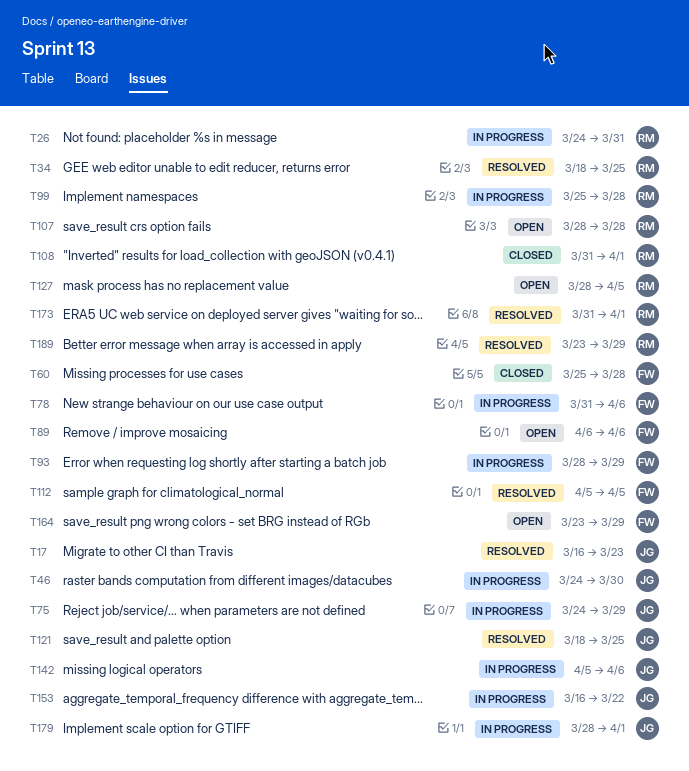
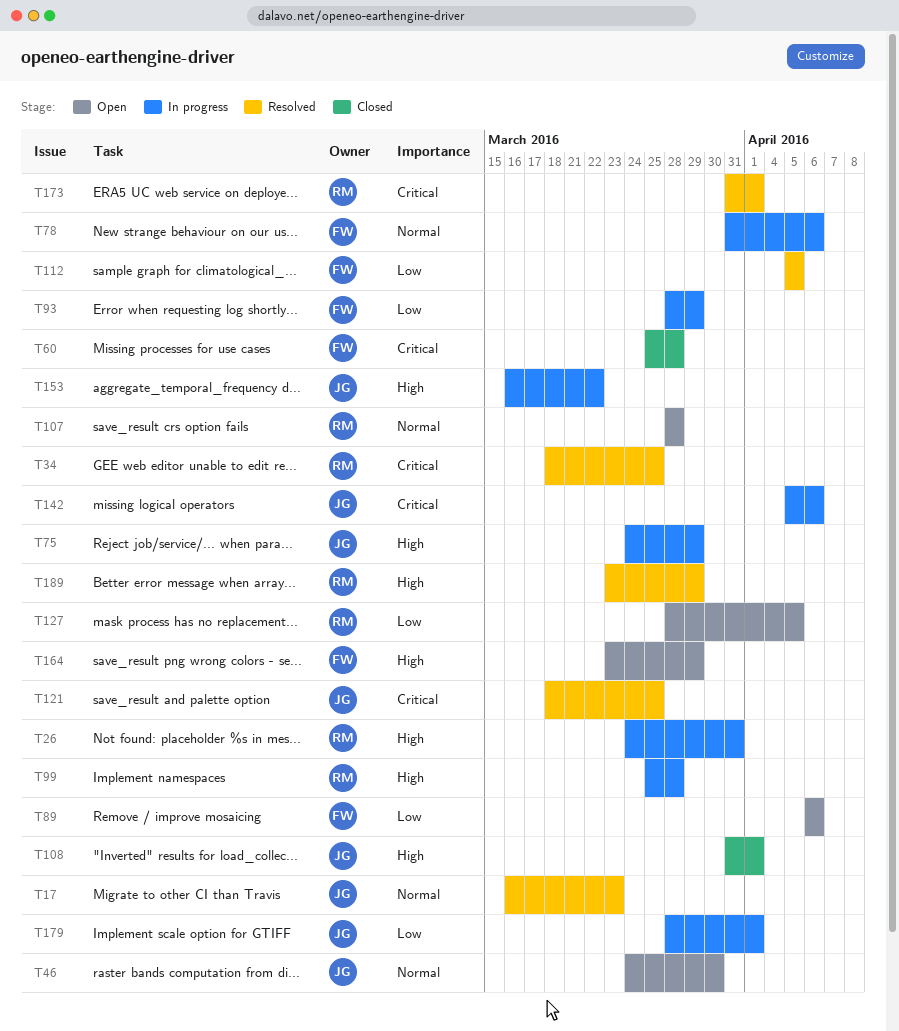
T46, status: In progress -> Open
T108, owner: RM -> JG

